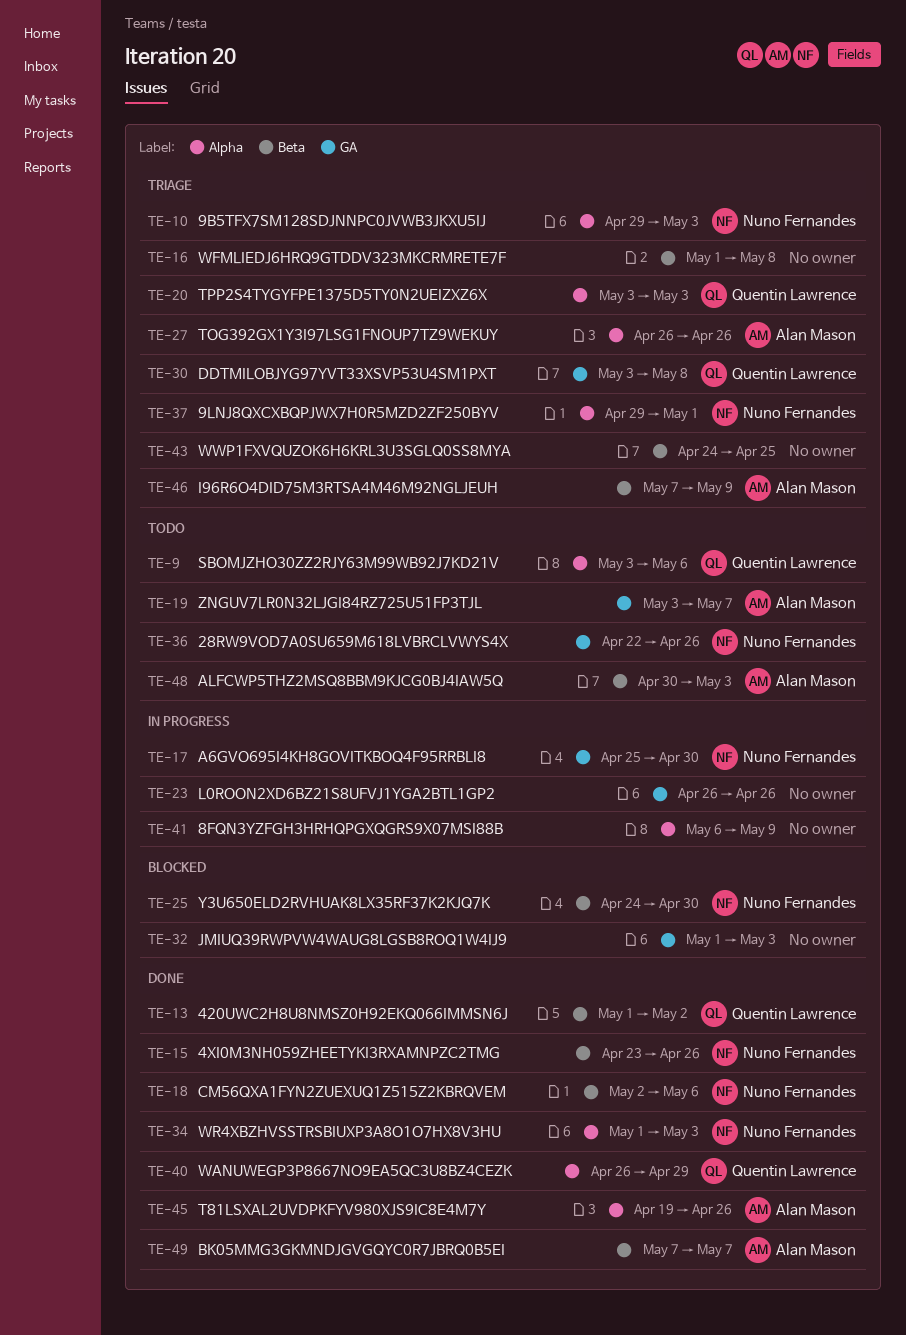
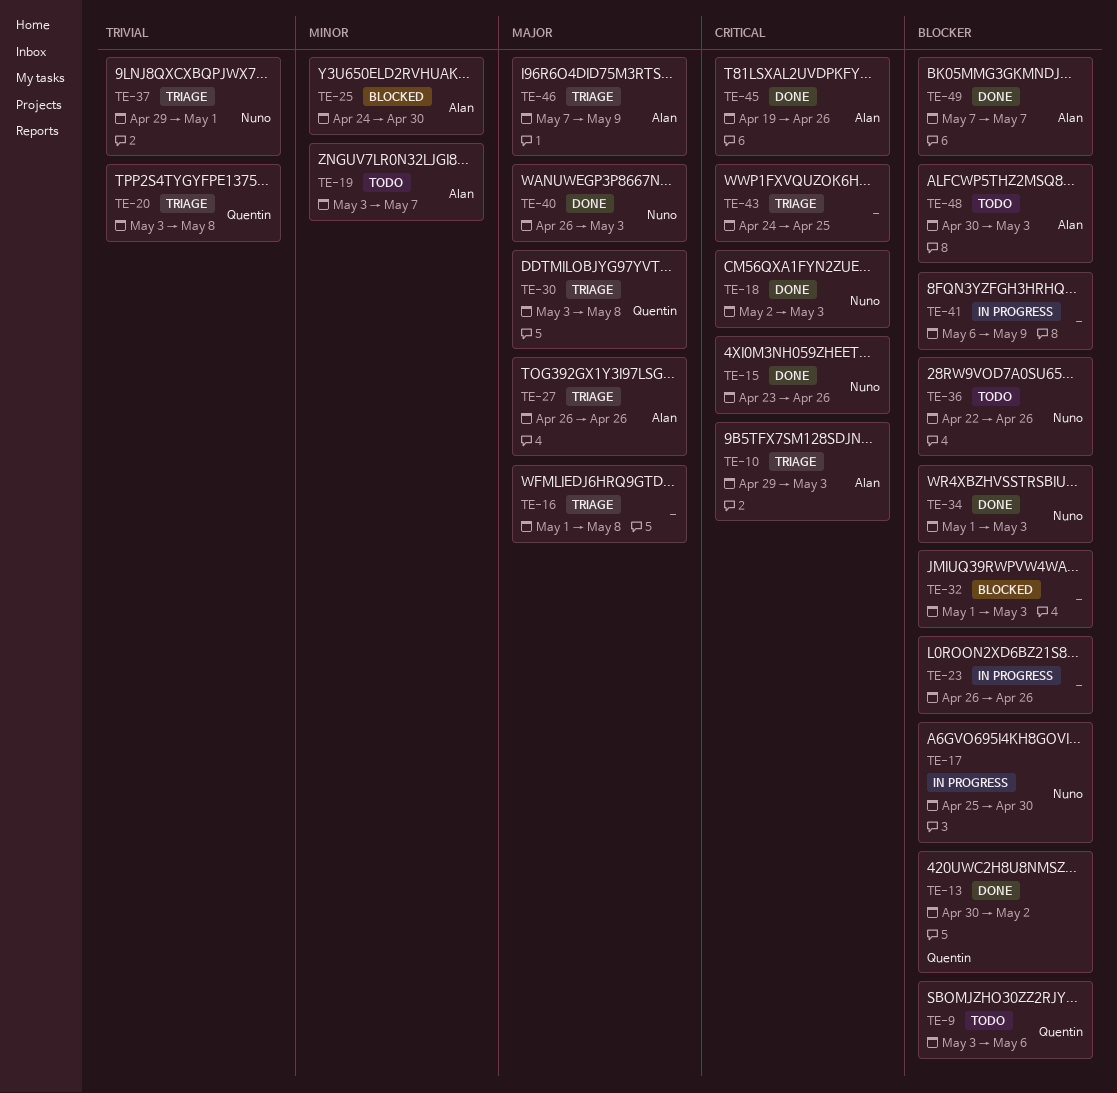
TE-10, owner: Nuno Fernandes -> Alan Mason
TE-13, start: May 1 -> Apr 30
TE-18, due: May 6 -> May 3
TE-20, due: May 3 -> May 8
TE-25, owner: Nuno Fernandes -> Alan Mason
TE-40, owner: Quentin Lawrence -> Nuno Fernandes
TE-40, due: Apr 29 -> May 3

